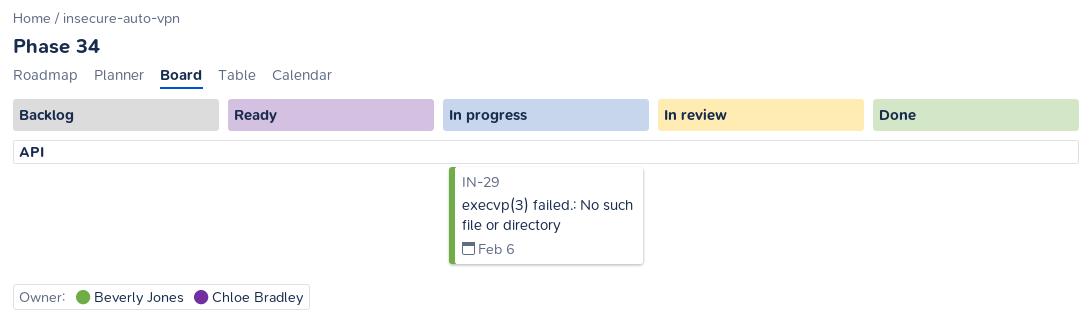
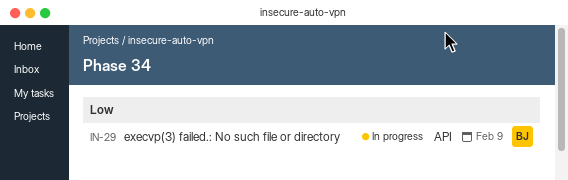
IN-29, due: Feb 6 -> Feb 9

